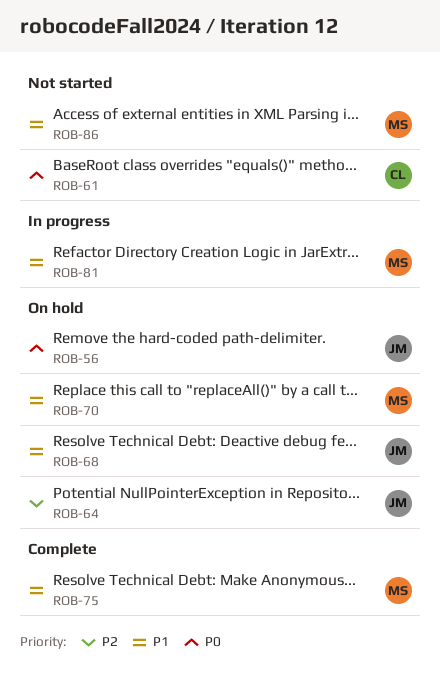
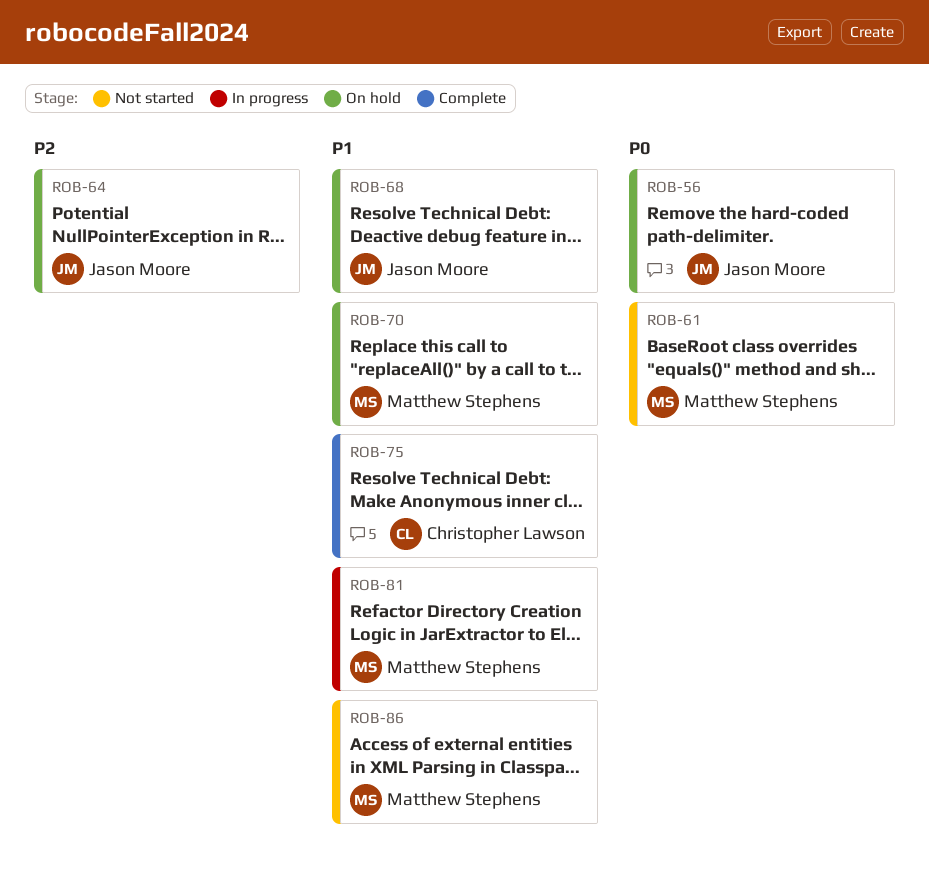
ROB-61, owner: Christopher Lawson -> Matthew Stephens
ROB-75, owner: Matthew Stephens -> Christopher Lawson

